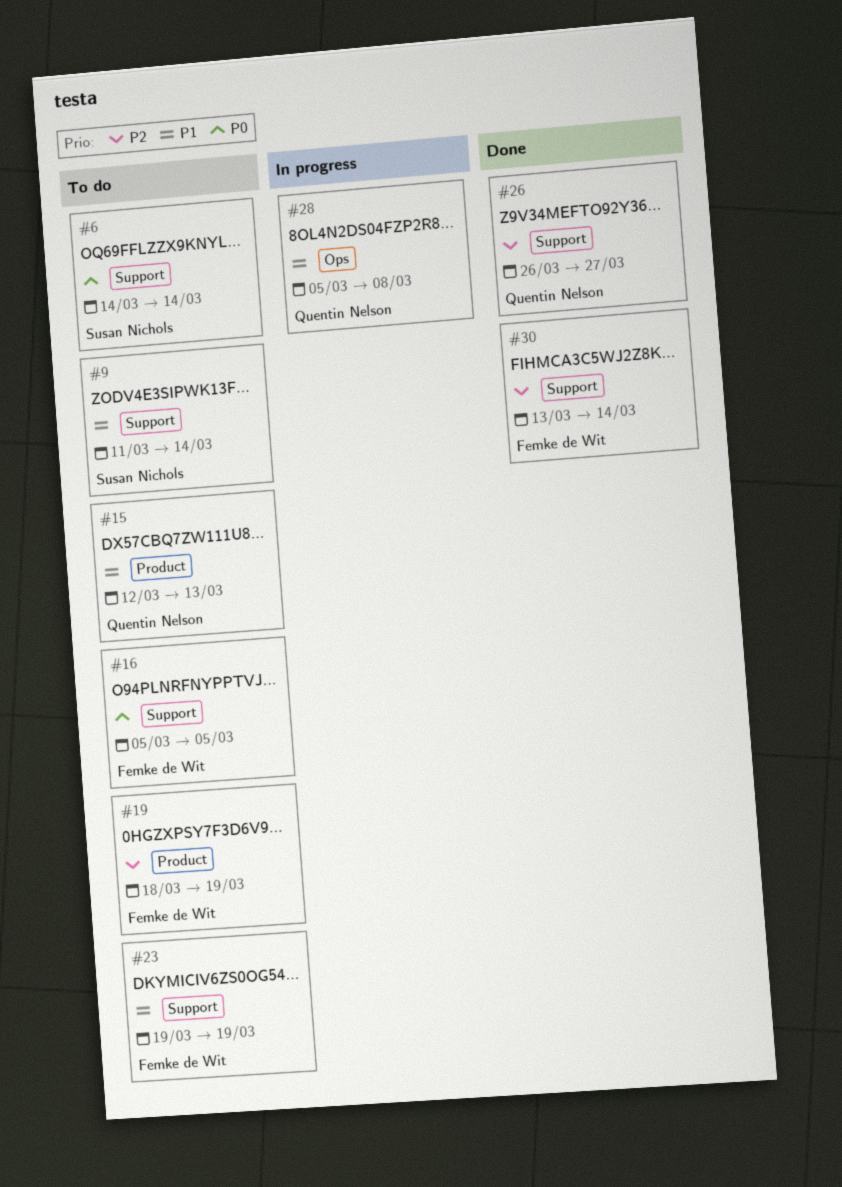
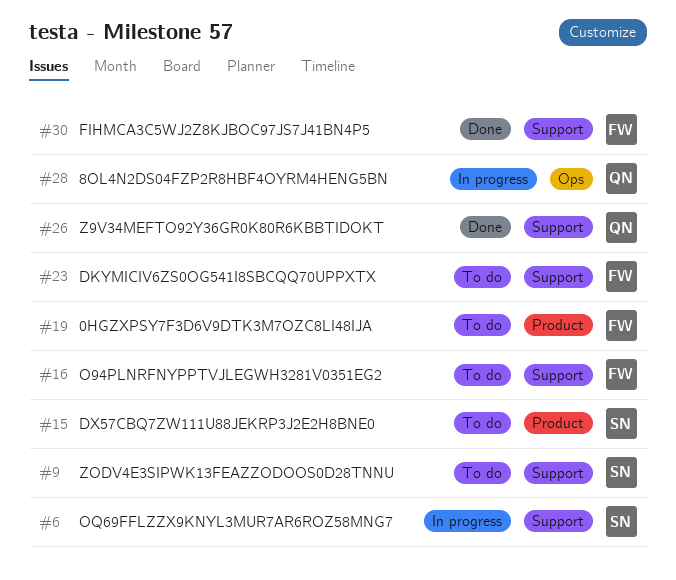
#6, status: To do -> In progress
#15, owner: Quentin Nelson -> Susan Nichols

